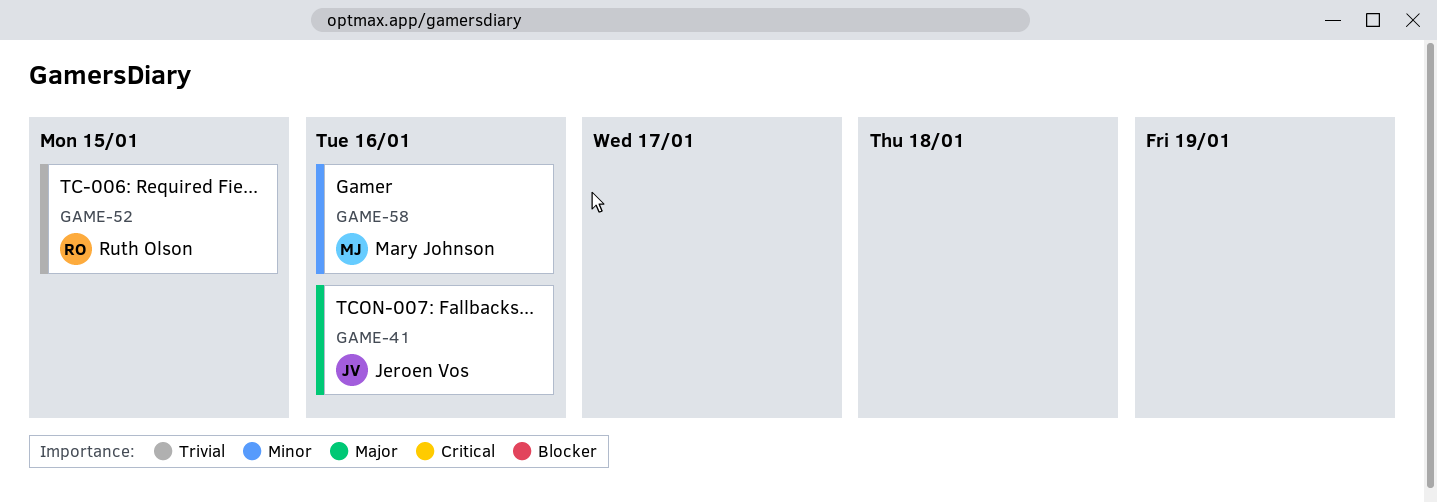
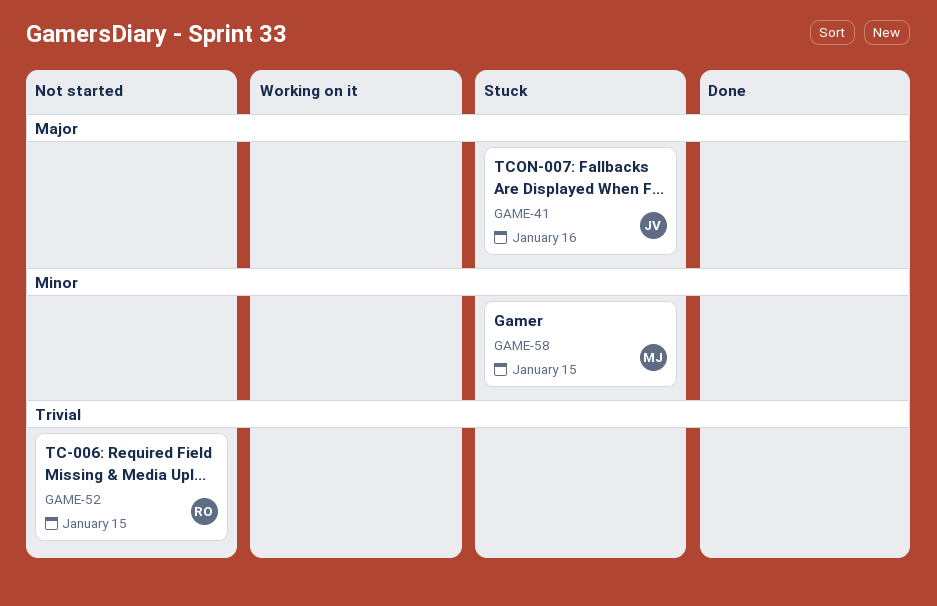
GAME-58, due: Jan 16 -> Jan 15

